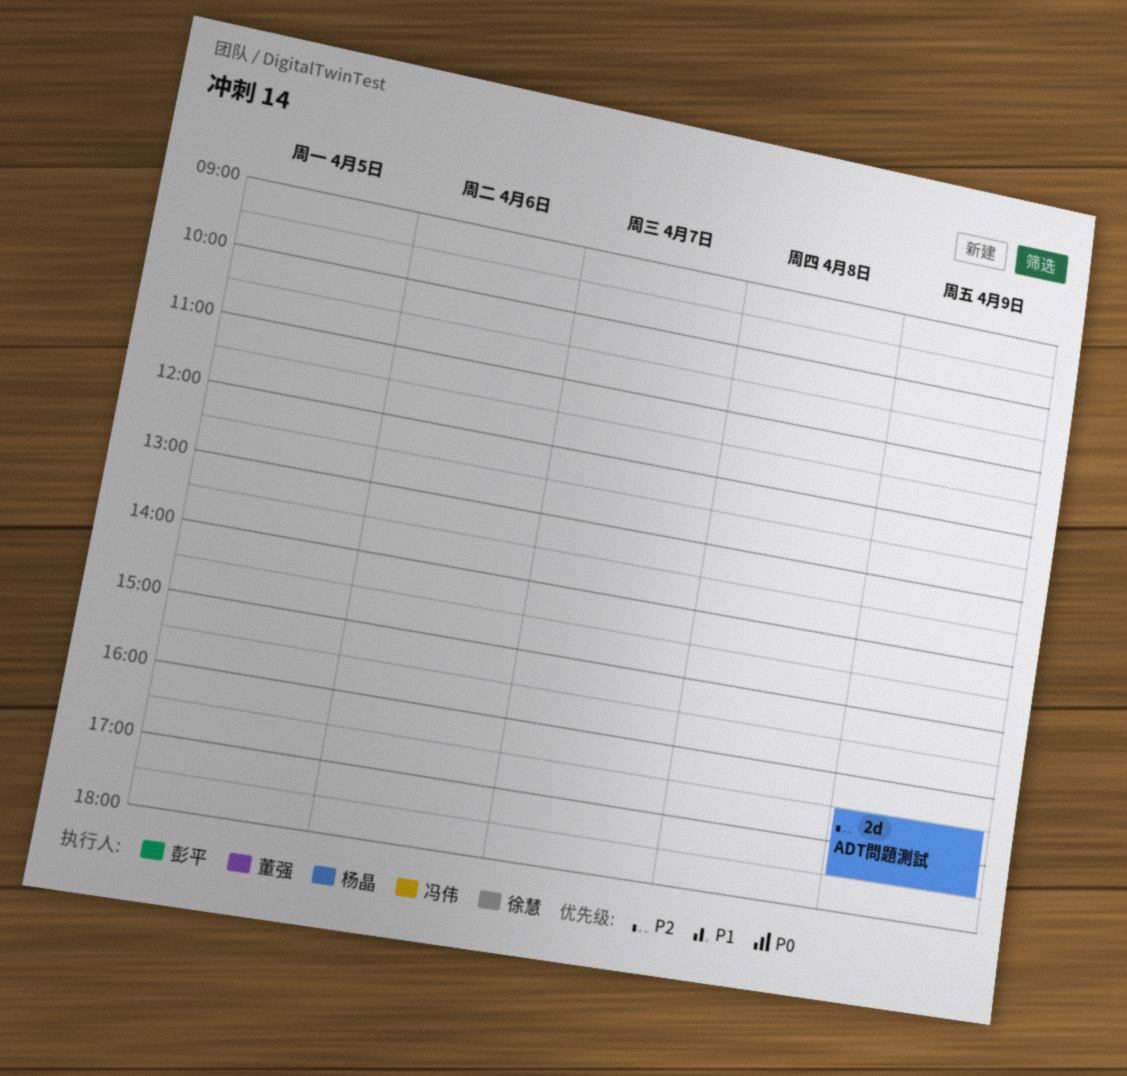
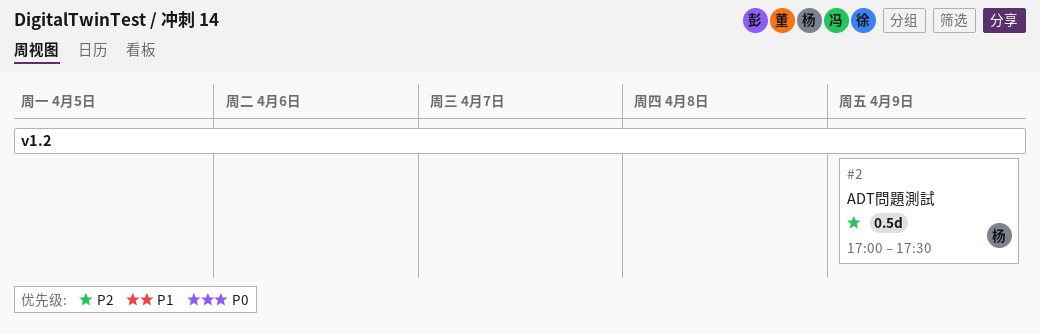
ADT問題測試, estimate: 2d -> 0.5d
ADT問題測試, begins: 16:30 -> 17:00

